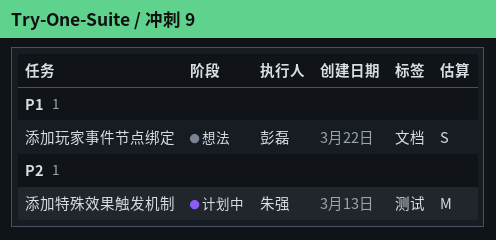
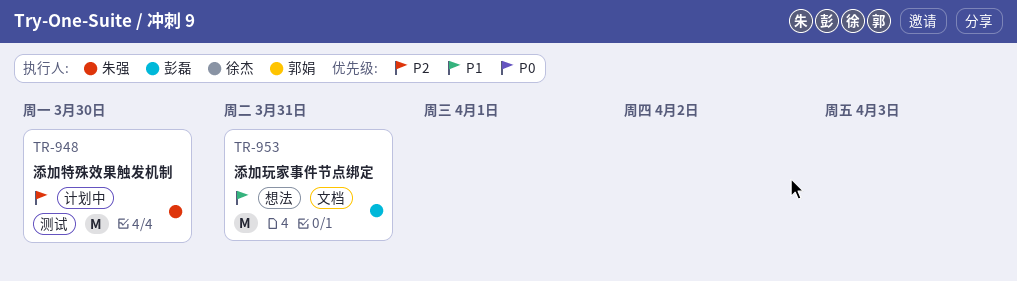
添加玩家事件节点绑定, estimate: S -> M

